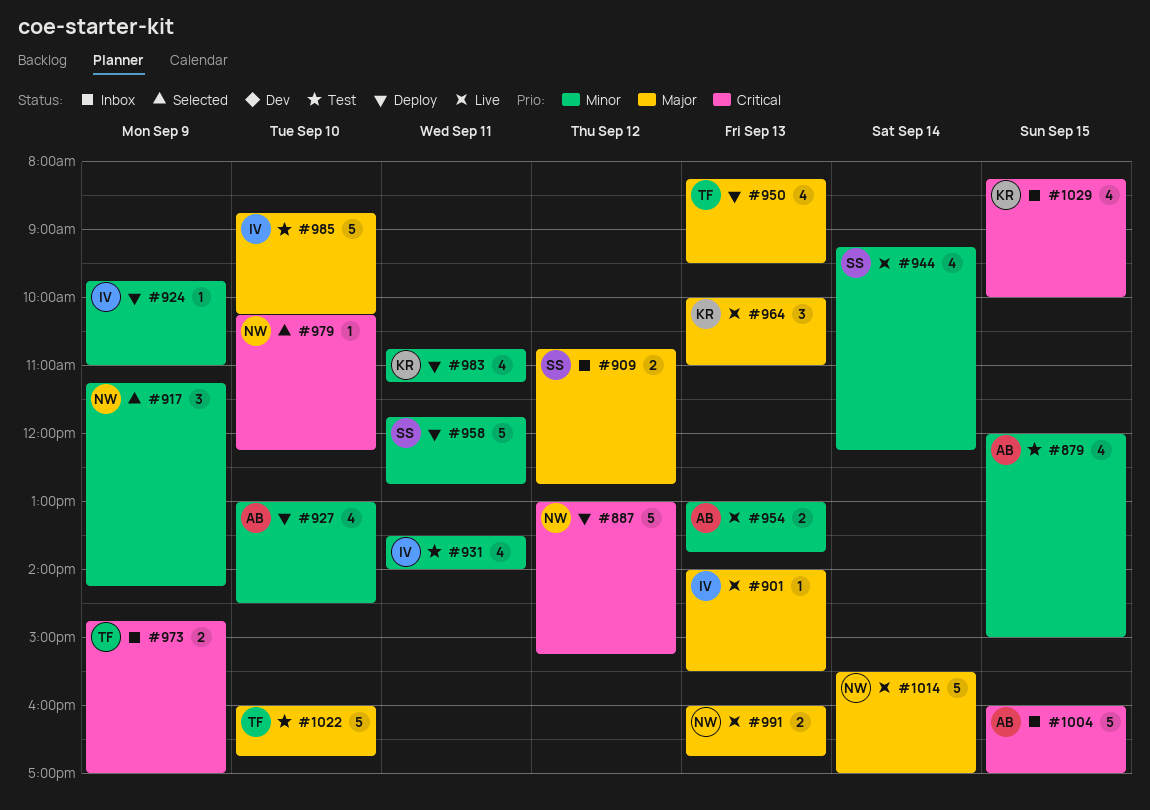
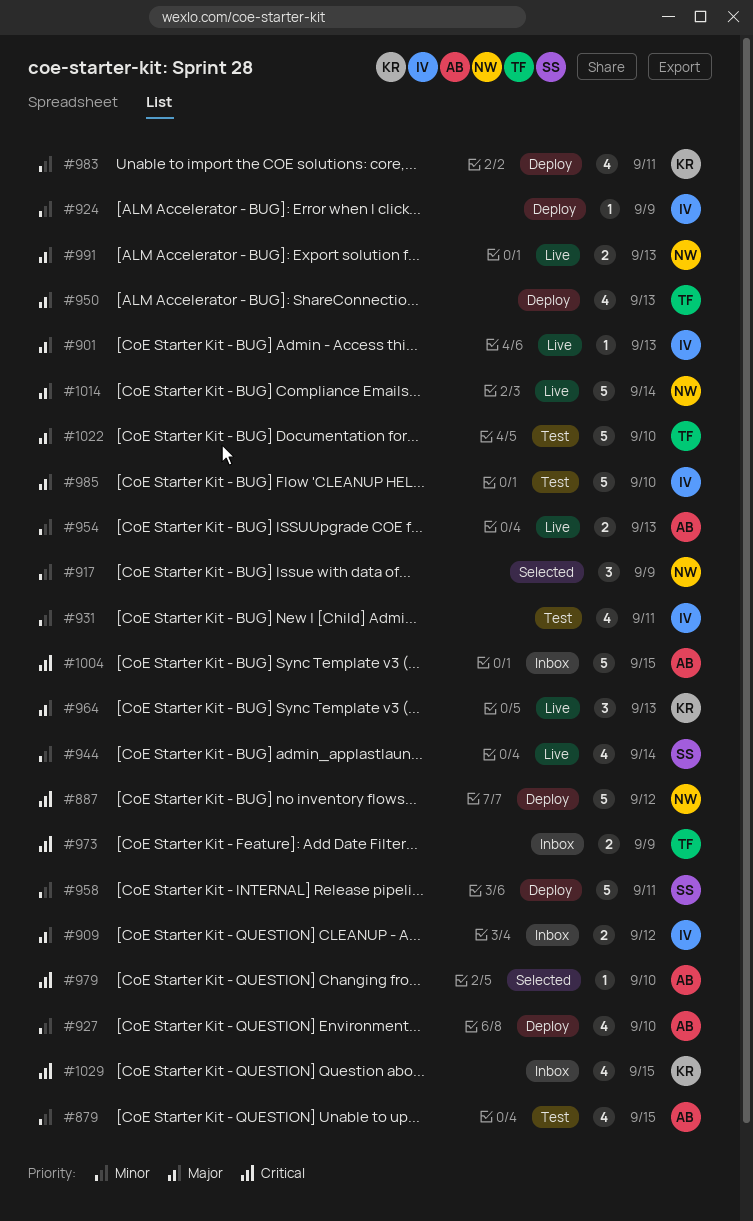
#909, owner: SS -> IV
#979, owner: NW -> AB

